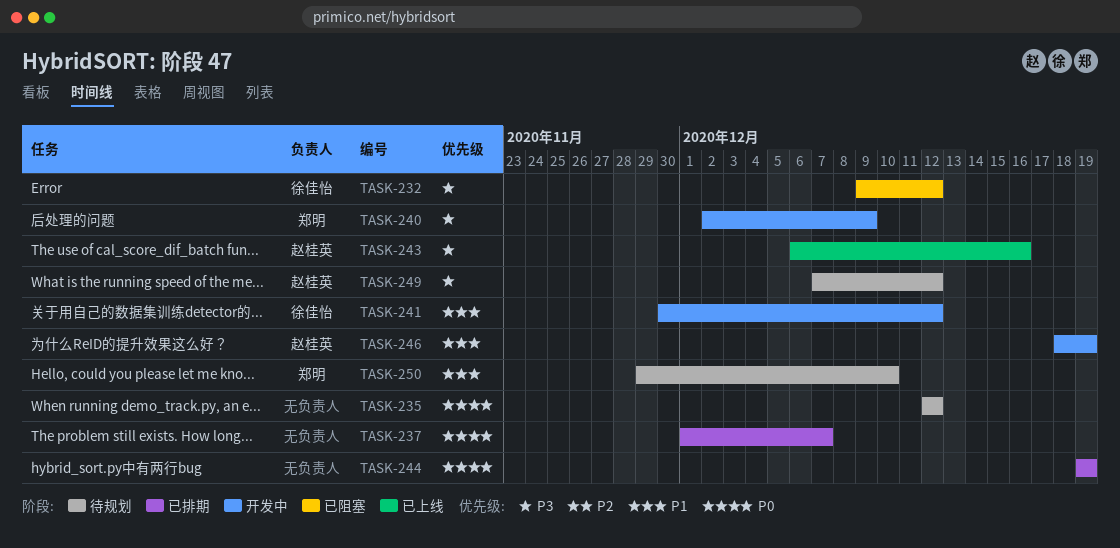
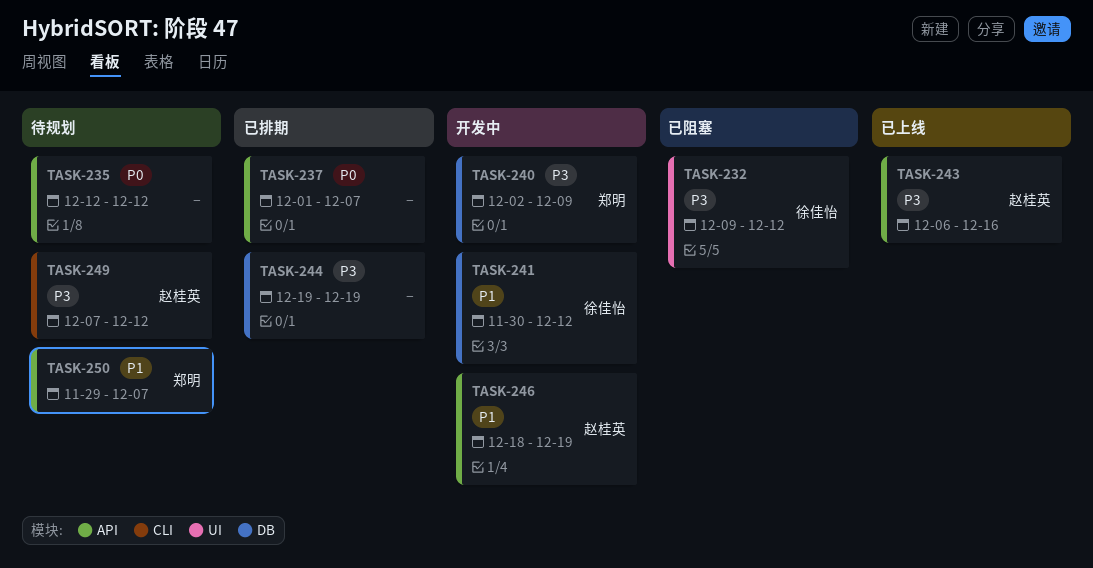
TASK-244, priority: P0 -> P3
TASK-250, due: Dec 10 -> Dec 7

